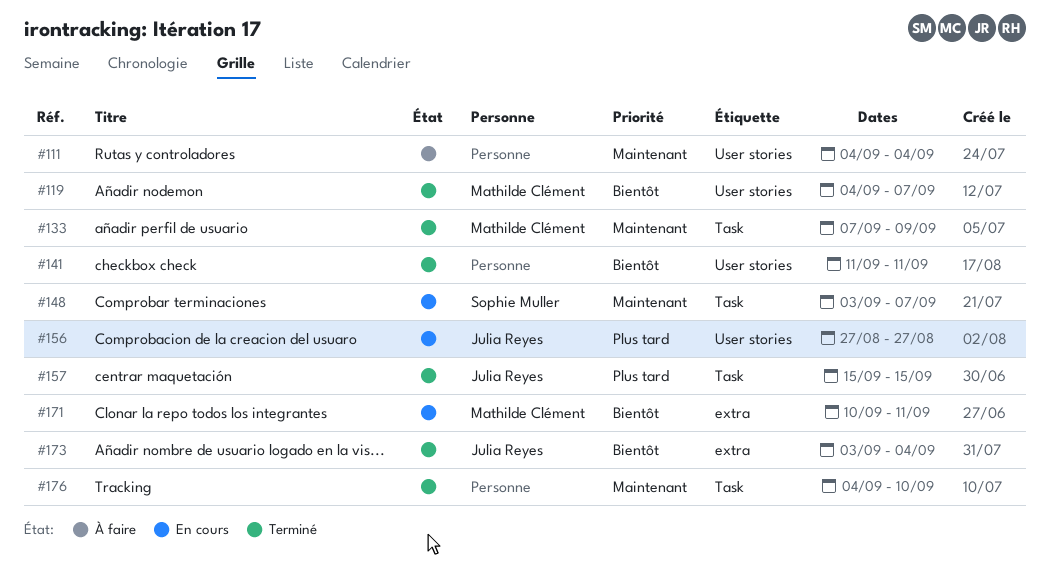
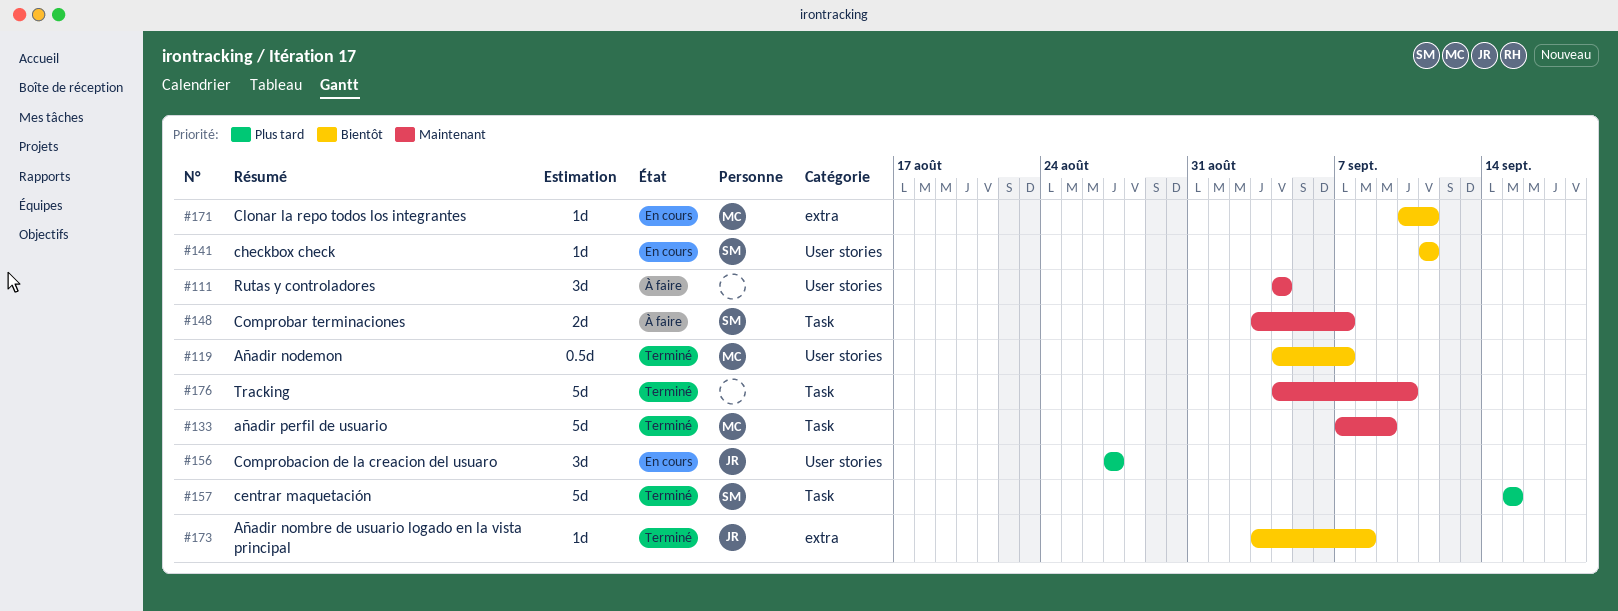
#141, status: Terminé -> En cours
#141, owner: none -> Sophie Muller
#148, status: En cours -> À faire
#157, owner: Julia Reyes -> Sophie Muller
#173, due: Sep 4 -> Sep 8

